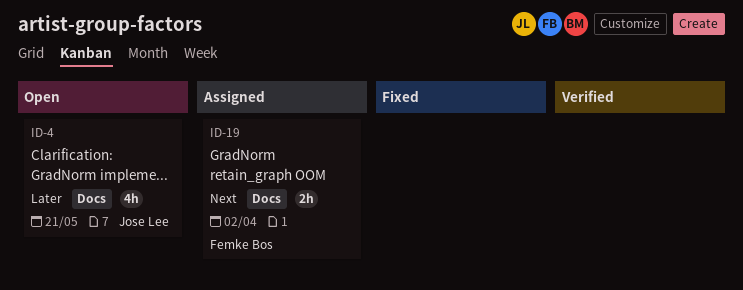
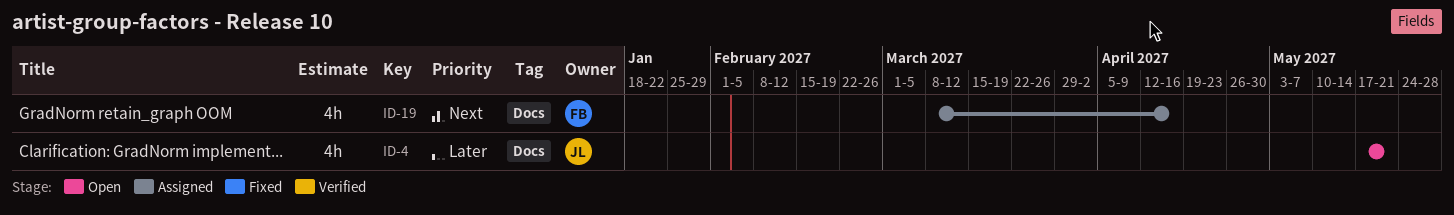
ID-19, estimate: 2h -> 4h
ID-19, due: Apr 2 -> Apr 16

